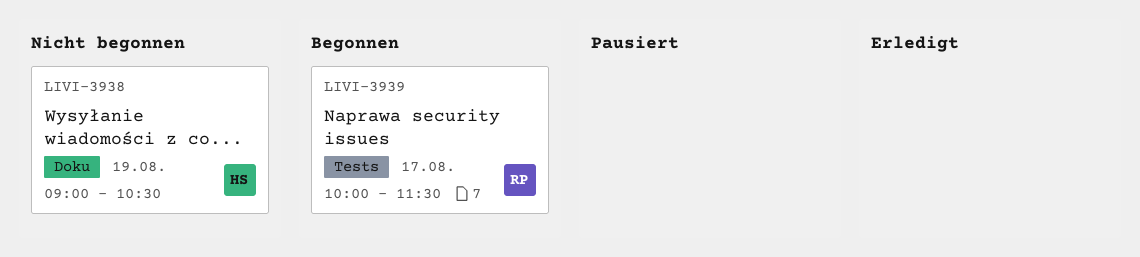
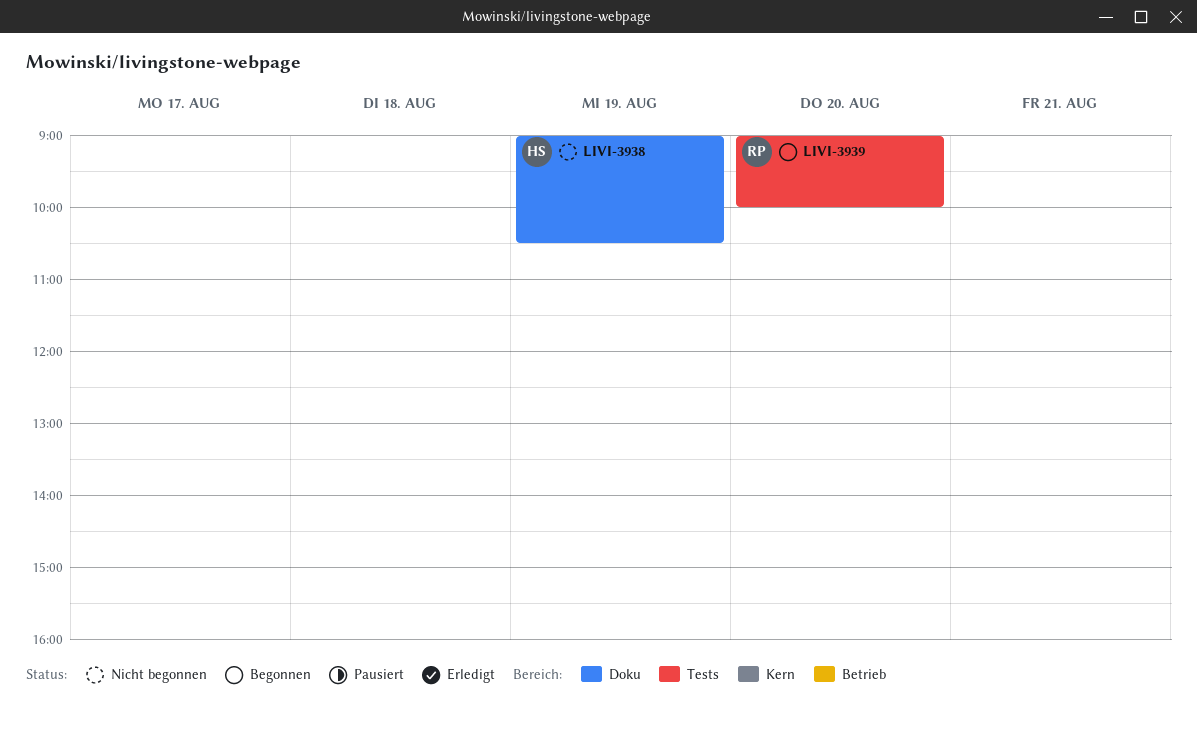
LIVI-3939, day: Aug 17 -> Aug 20
LIVI-3939, begins: 10:00 -> 09:00
LIVI-3939, ends: 11:30 -> 10:00

